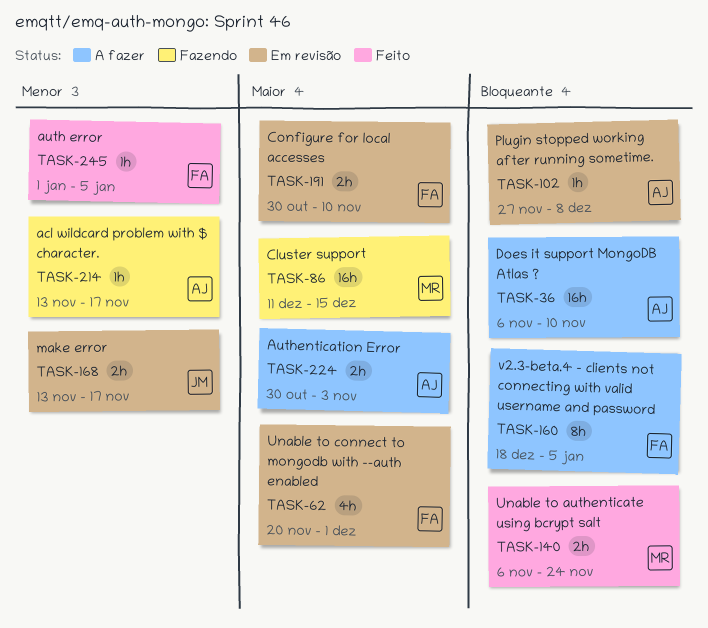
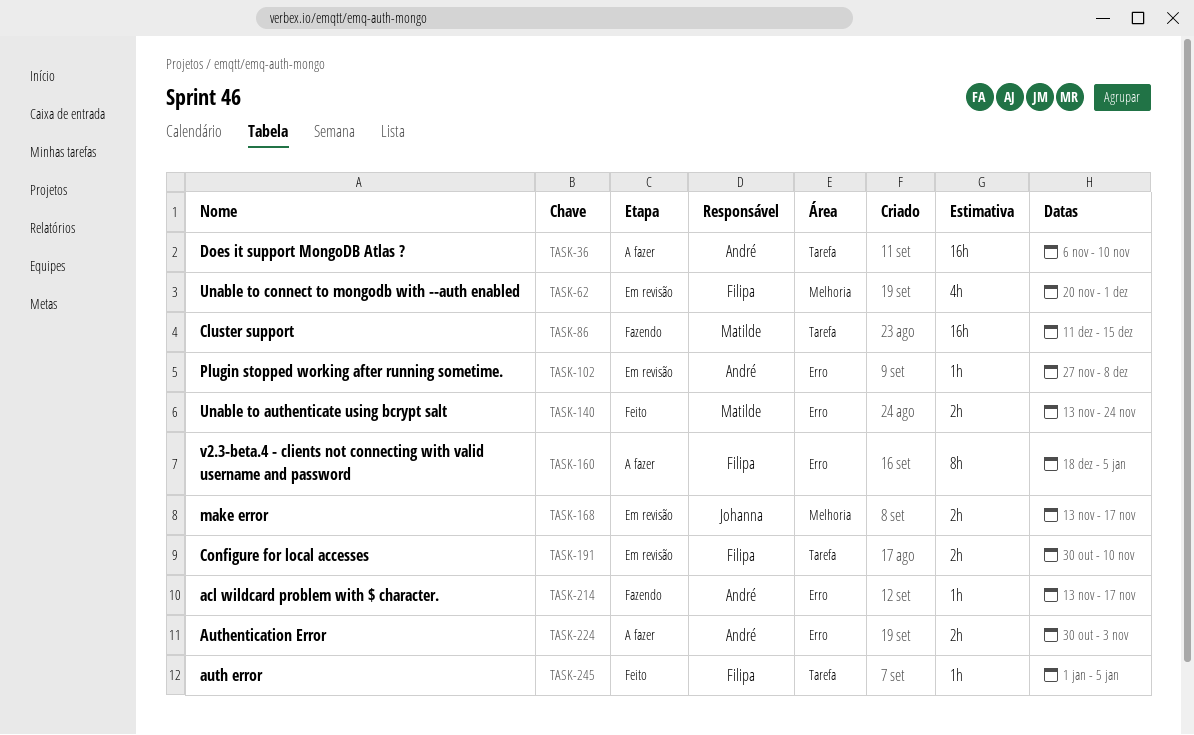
TASK-140, start: Nov 6 -> Nov 13

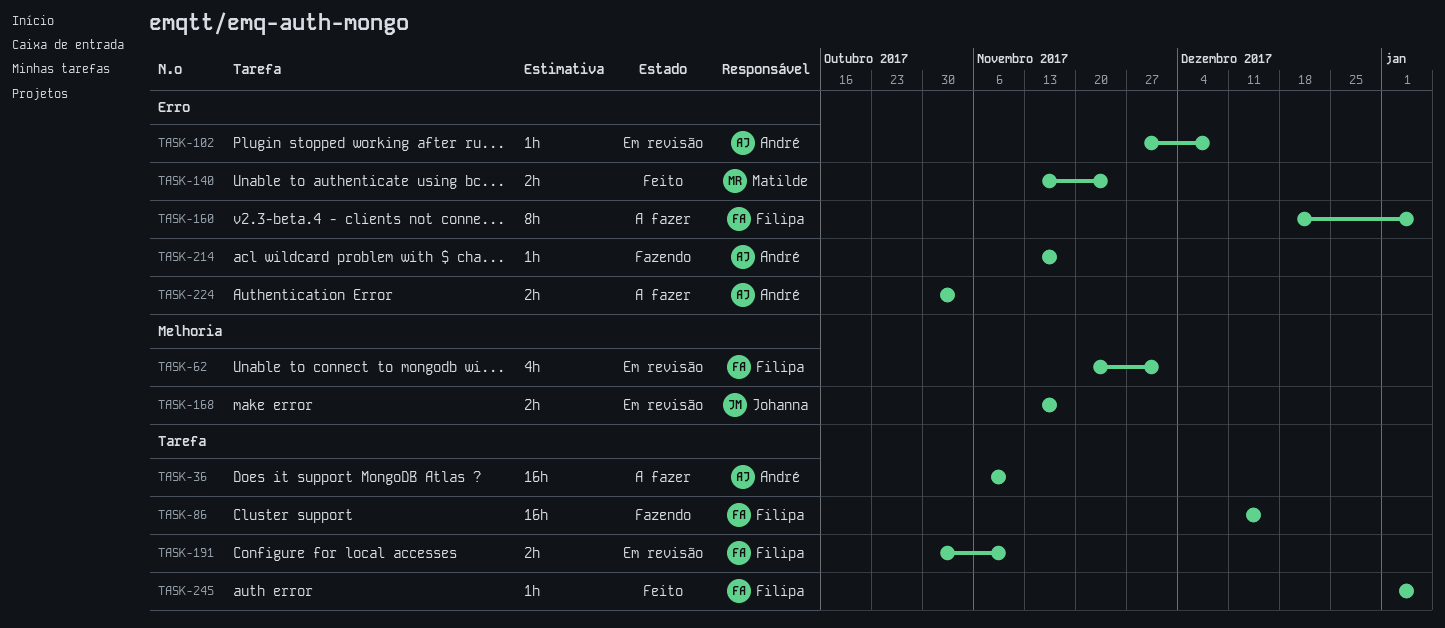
TASK-86, owner: Matilde -> Filipa

